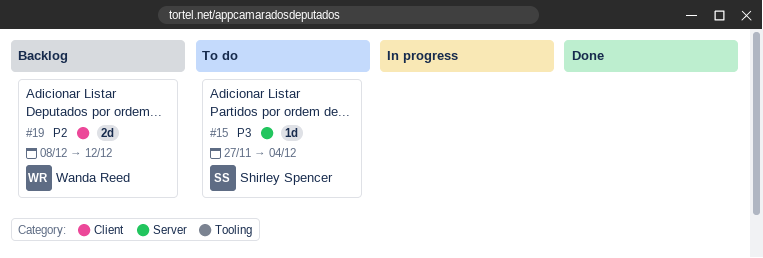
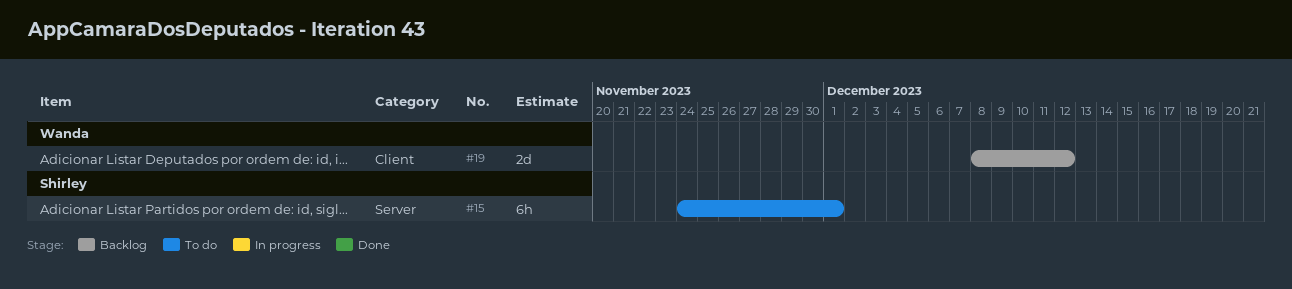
#15, estimate: 1d -> 6h
#15, start: Nov 27 -> Nov 24
#15, due: Dec 4 -> Dec 1

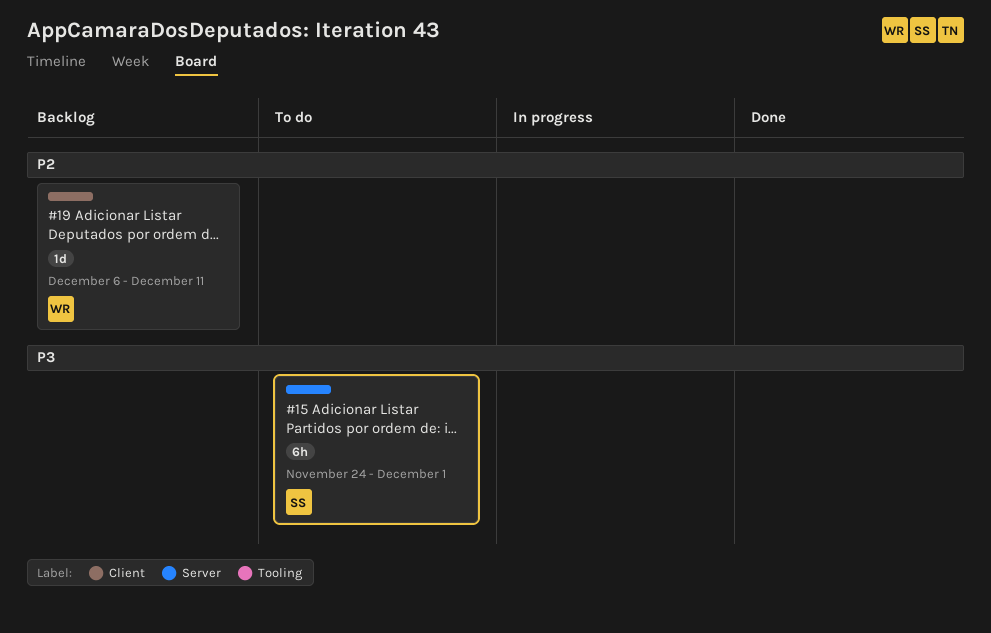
#19, estimate: 2d -> 1d
#19, start: Dec 8 -> Dec 6
#19, due: Dec 12 -> Dec 11

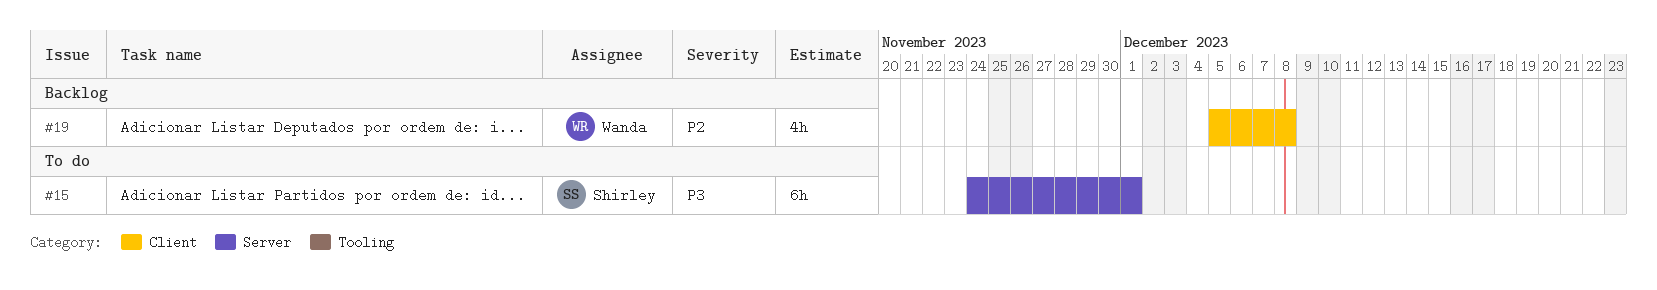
#19, estimate: 1d -> 4h
#19, start: Dec 6 -> Dec 5
#19, due: Dec 11 -> Dec 8

